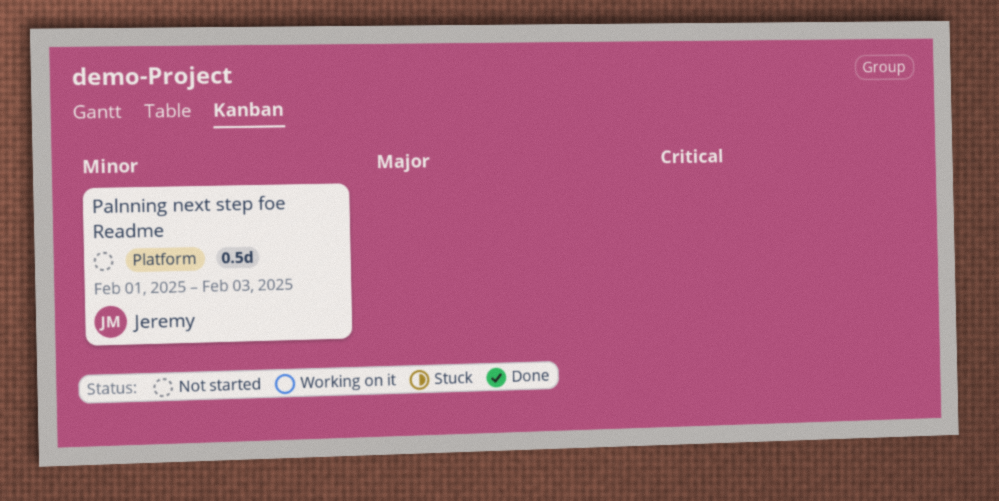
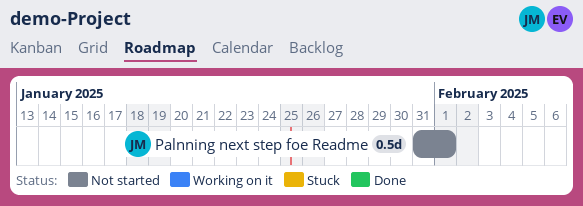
Palnning next step foe Readme, start: Feb 1 -> Jan 31
Palnning next step foe Readme, due: Feb 3 -> Feb 1

